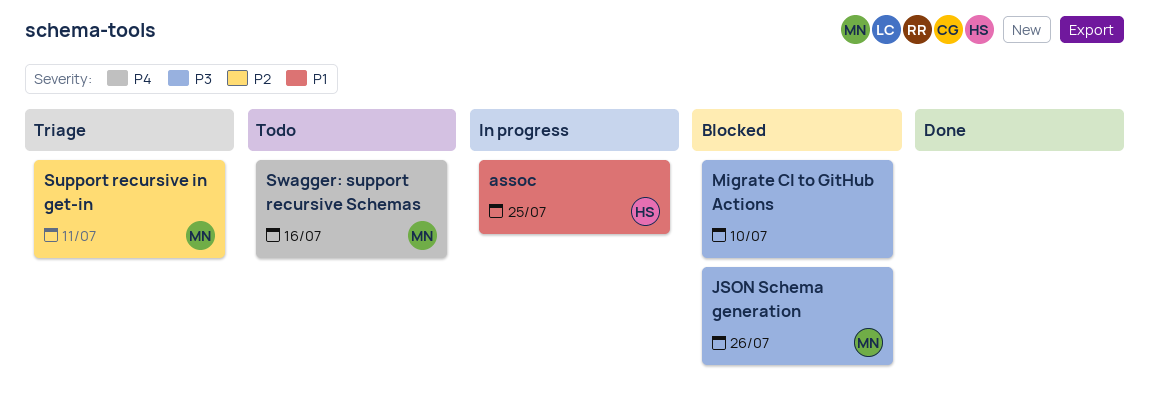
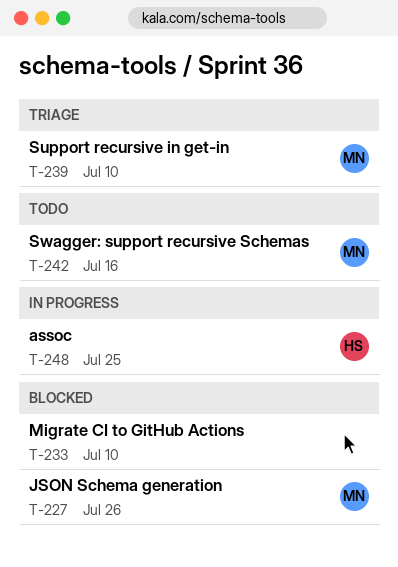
Support recursive in get-in, due: Jul 11 -> Jul 10

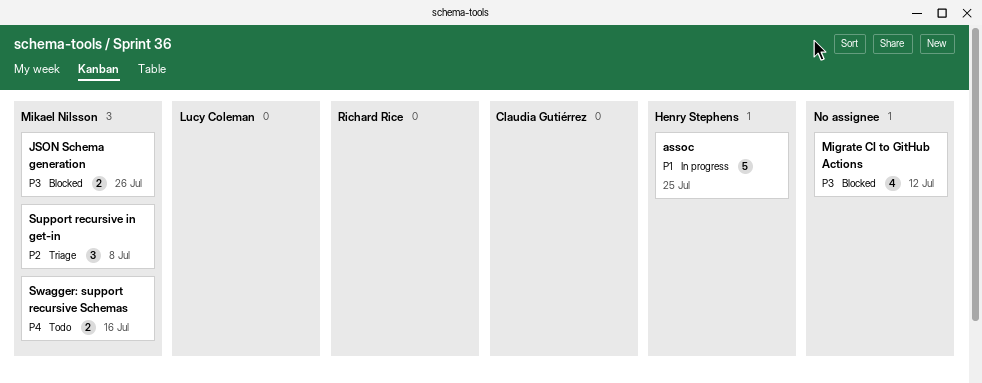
Migrate CI to GitHub Actions, due: Jul 10 -> Jul 12
Support recursive in get-in, due: Jul 10 -> Jul 8

